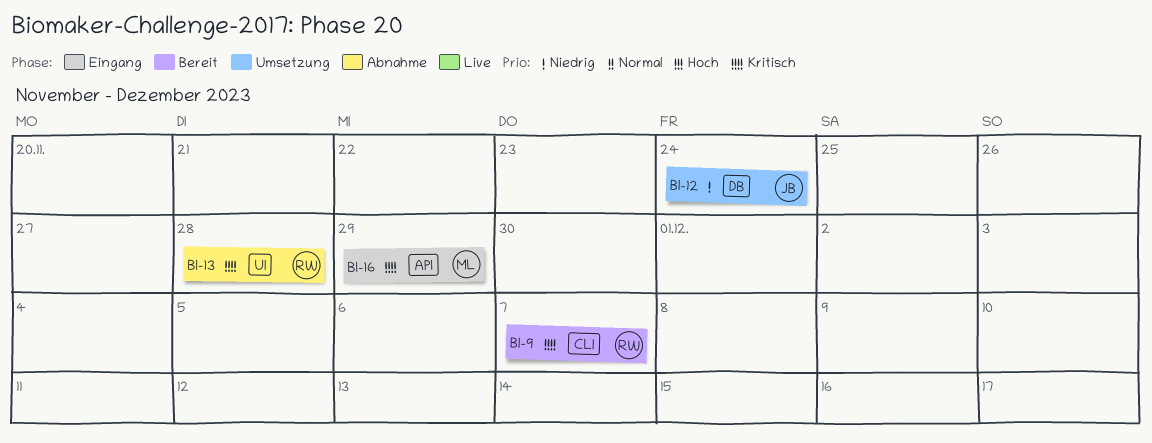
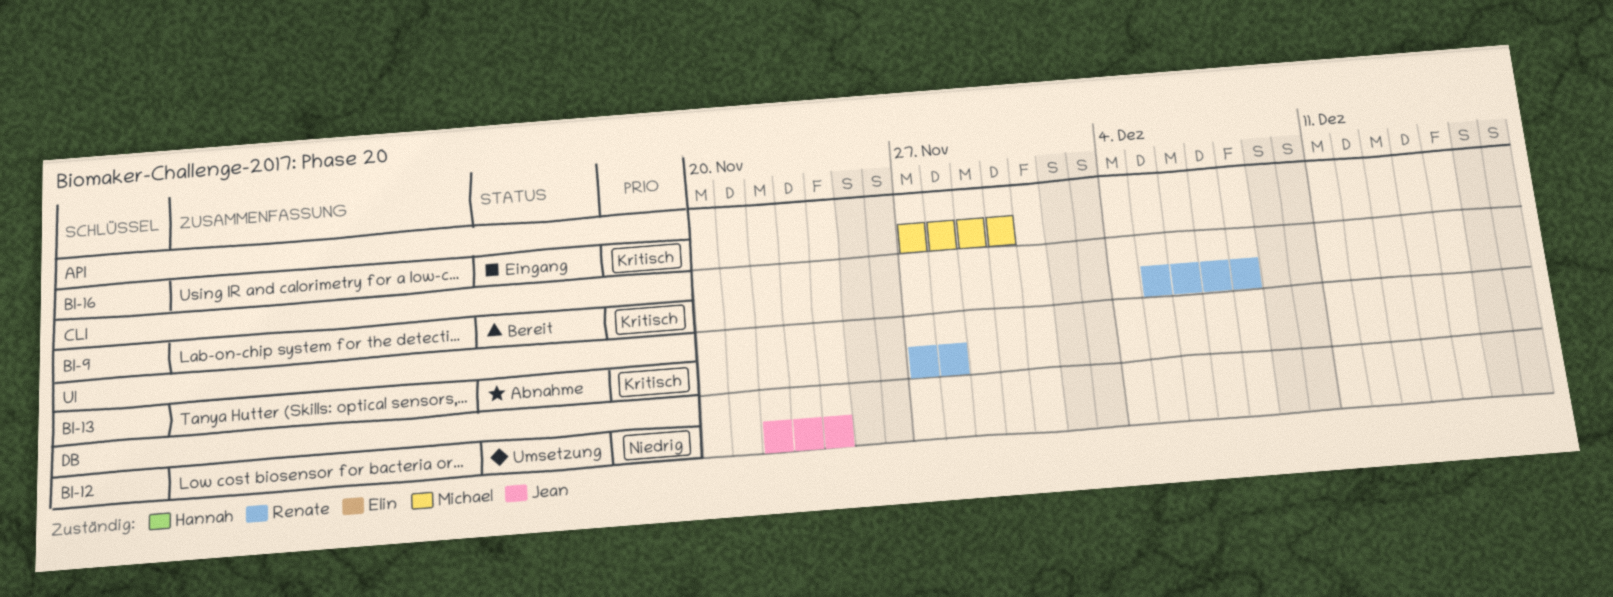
BI-9, due: Dec 7 -> Dec 8
BI-16, due: Nov 29 -> Nov 30

